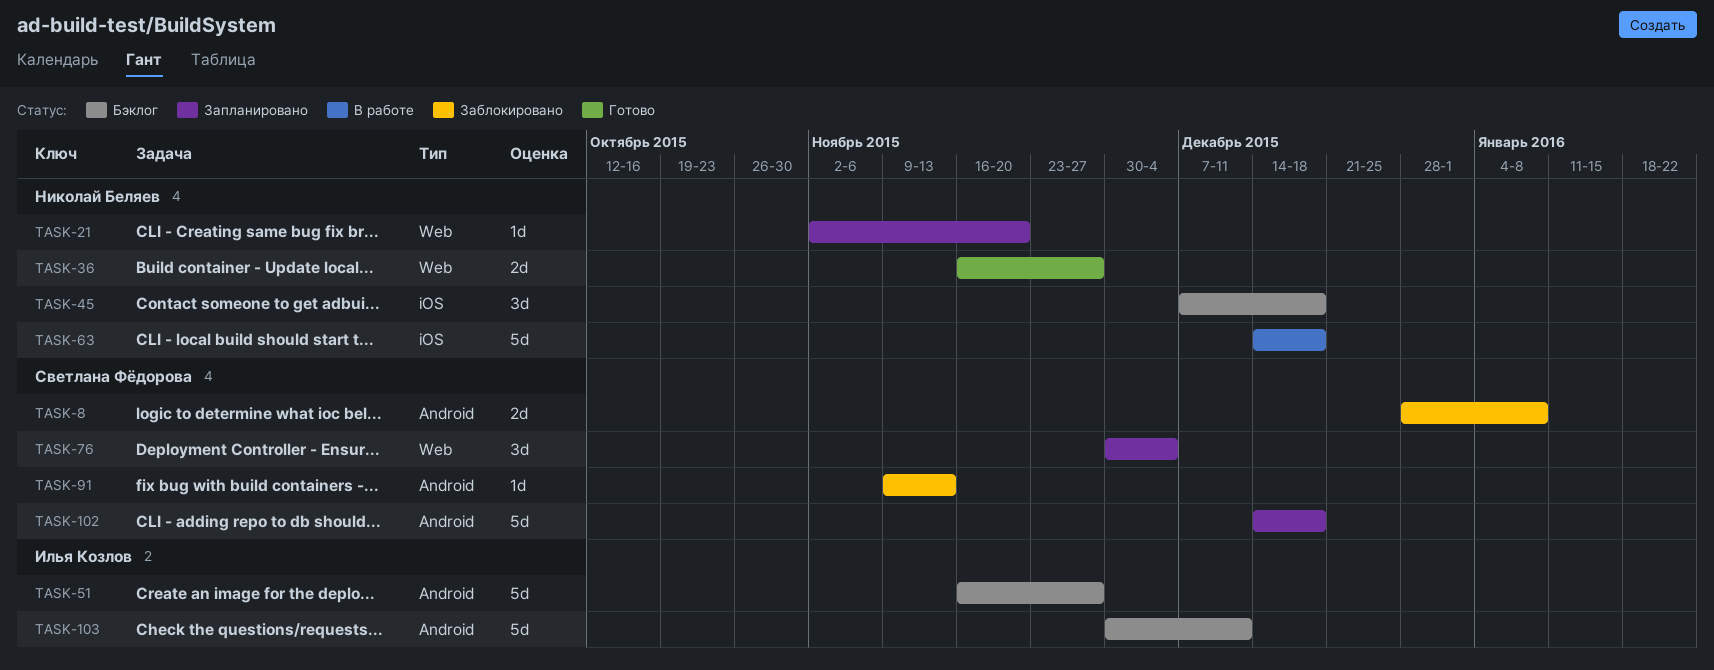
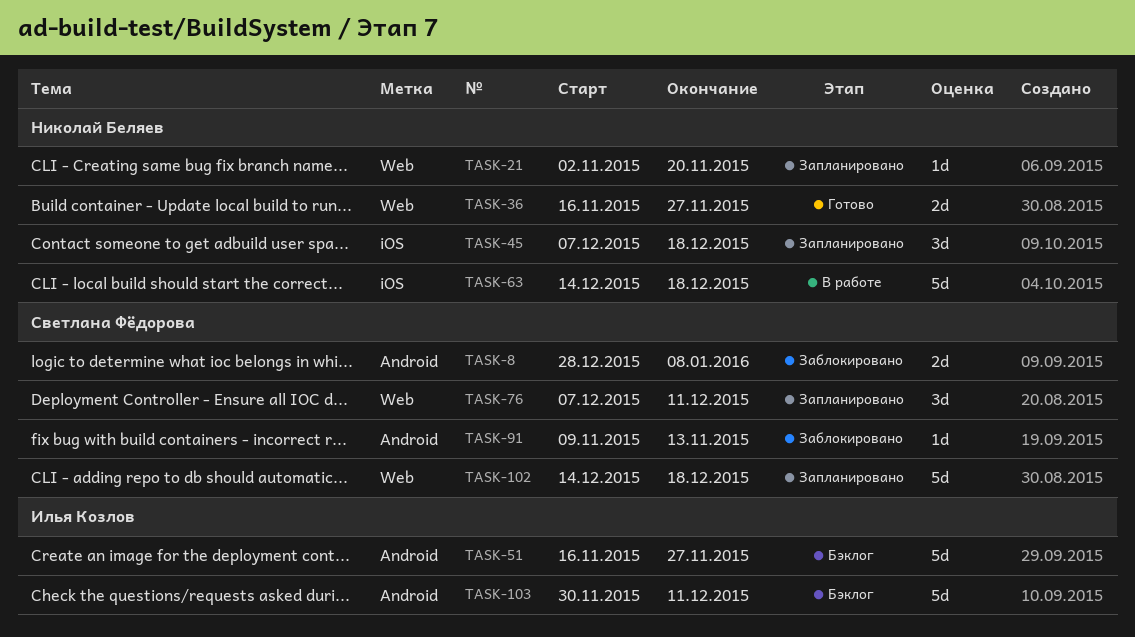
TASK-45, status: Бэклог -> Запланировано
TASK-76, start: Nov 30 -> Dec 7
TASK-76, due: Dec 4 -> Dec 11
TASK-102, label: Android -> Web

